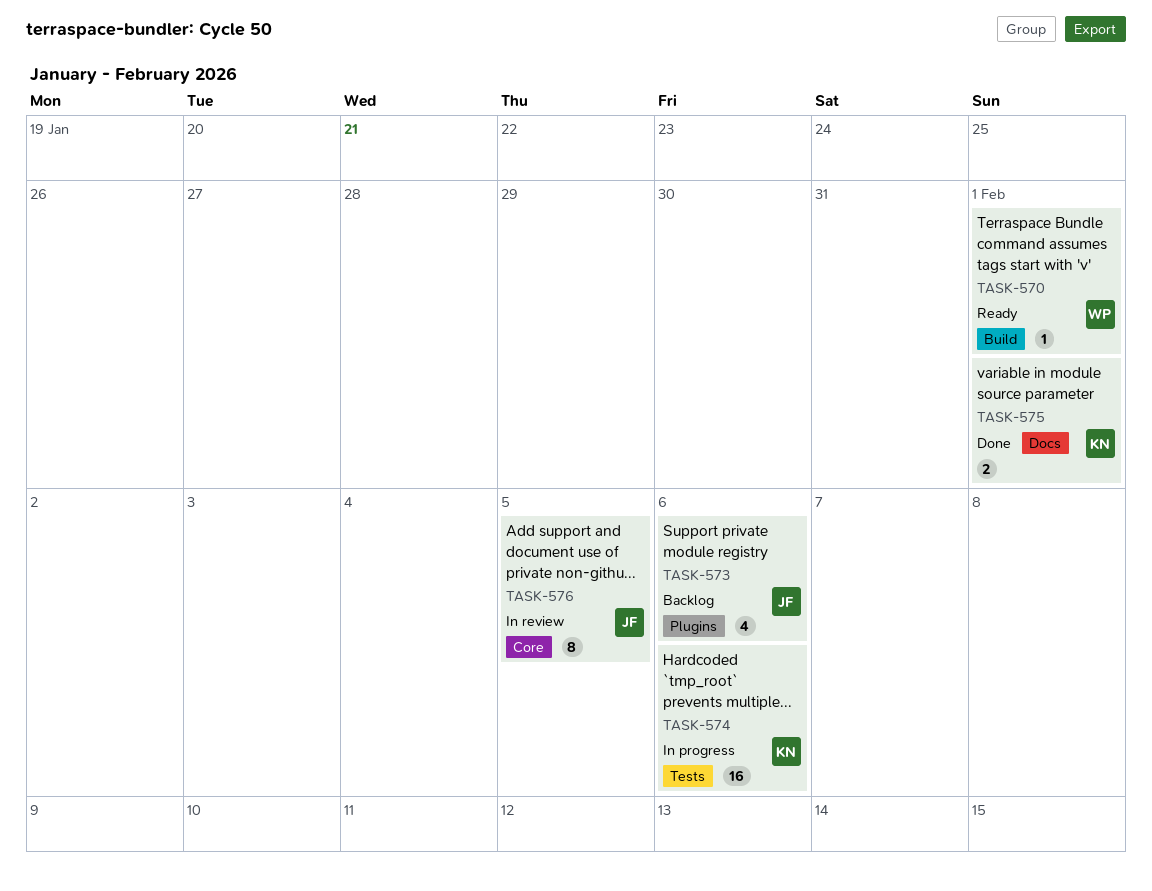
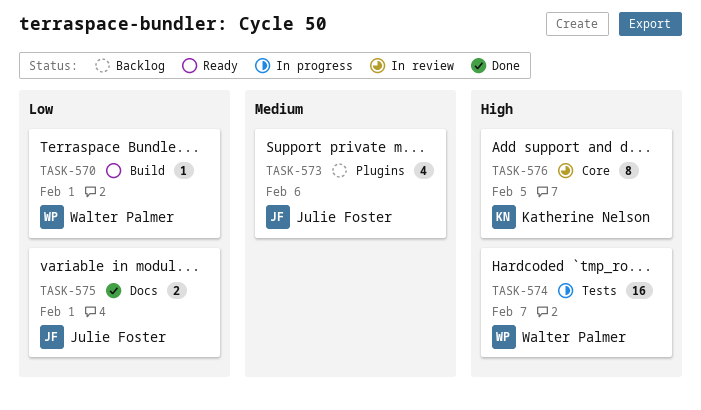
TASK-574, owner: Katherine Nelson -> Walter Palmer
TASK-574, due: Feb 6 -> Feb 7
TASK-575, owner: Katherine Nelson -> Julie Foster
TASK-576, owner: Julie Foster -> Katherine Nelson

